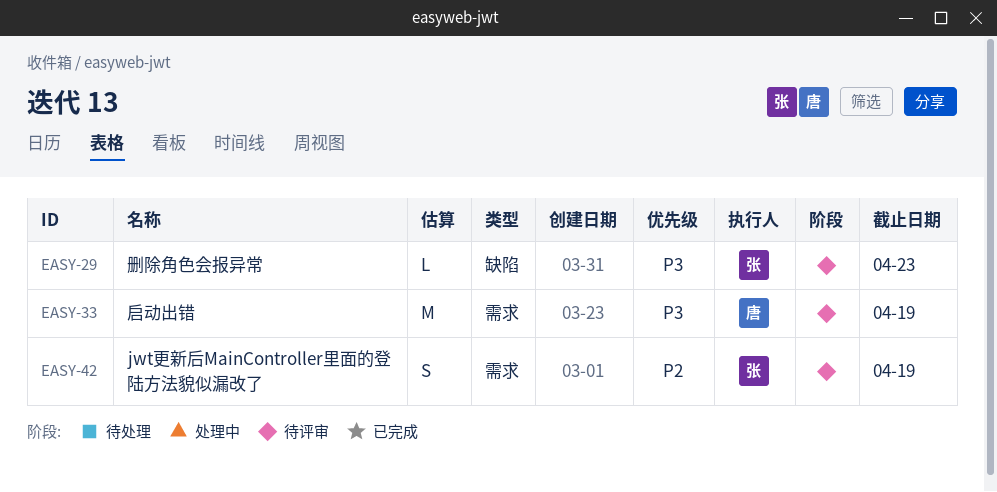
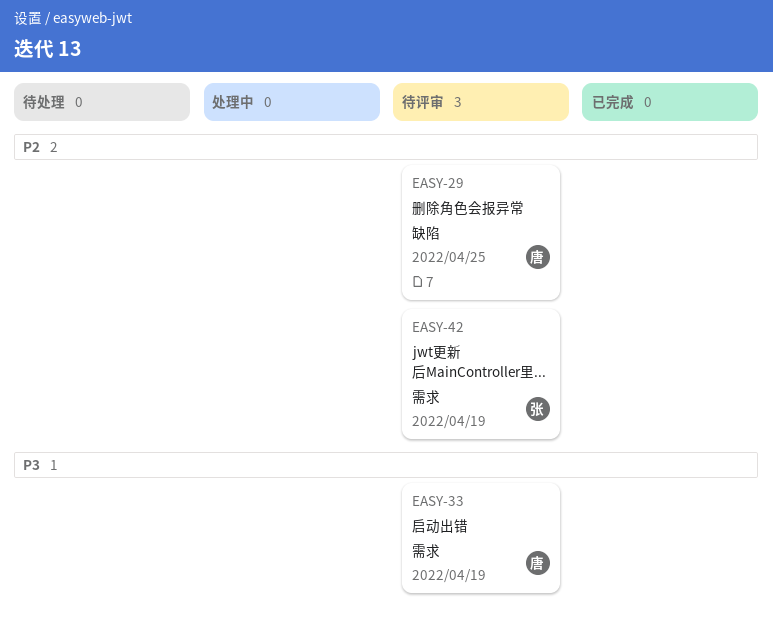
EASY-29, owner: 张 -> 唐
EASY-29, priority: P3 -> P2
EASY-29, due: Apr 23 -> Apr 25

